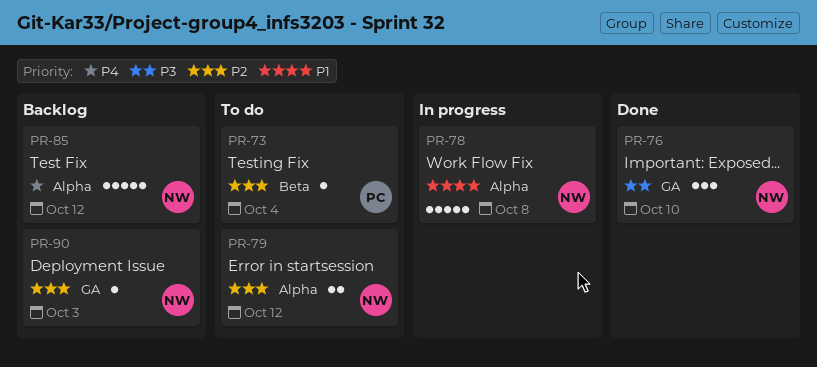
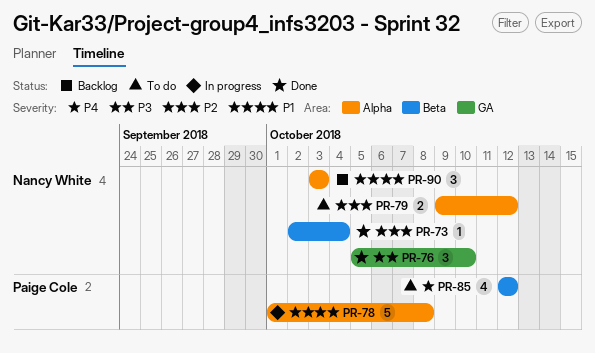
PR-73, status: To do -> Done
PR-73, owner: Paige Cole -> Nancy White
PR-78, owner: Nancy White -> Paige Cole
PR-85, status: Backlog -> To do
PR-85, owner: Nancy White -> Paige Cole
PR-85, label: Alpha -> Beta
PR-85, estimate: 5 -> 4
PR-90, priority: P2 -> P1
PR-90, label: GA -> Alpha
PR-90, estimate: 1 -> 3

